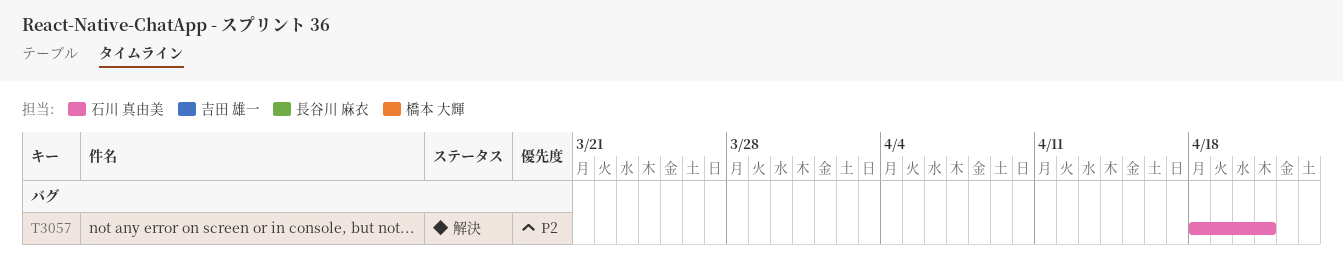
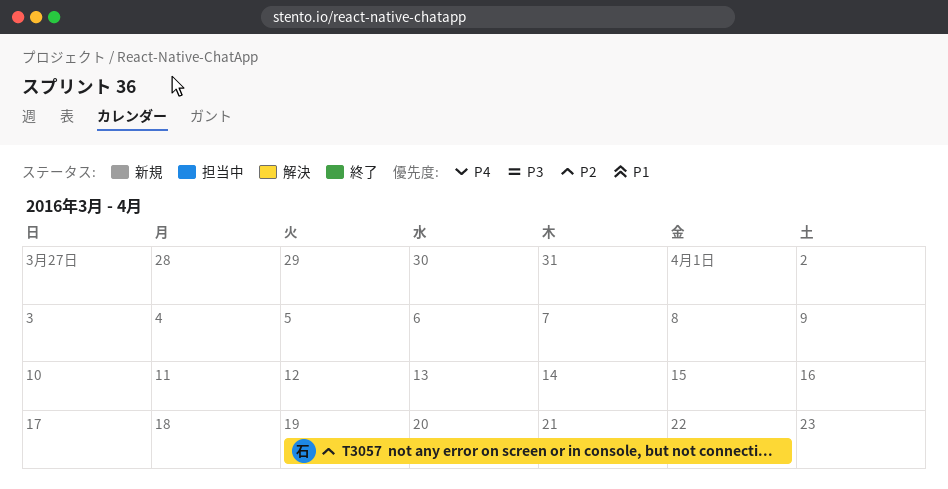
T3057, start: Apr 18 -> Apr 19
T3057, due: Apr 21 -> Apr 22

